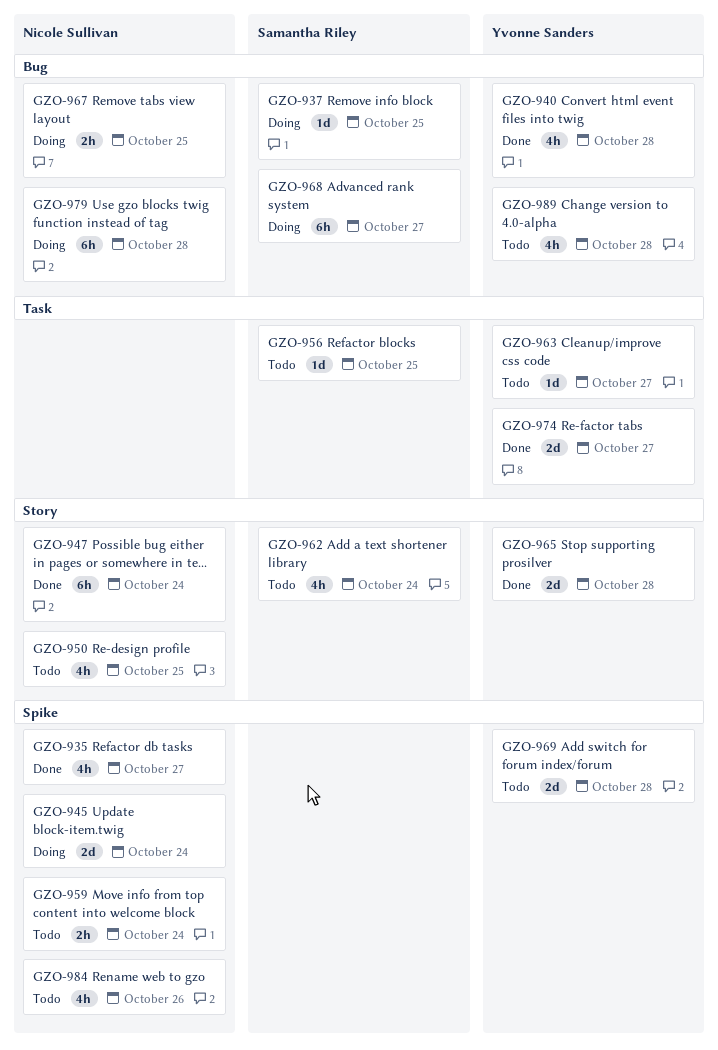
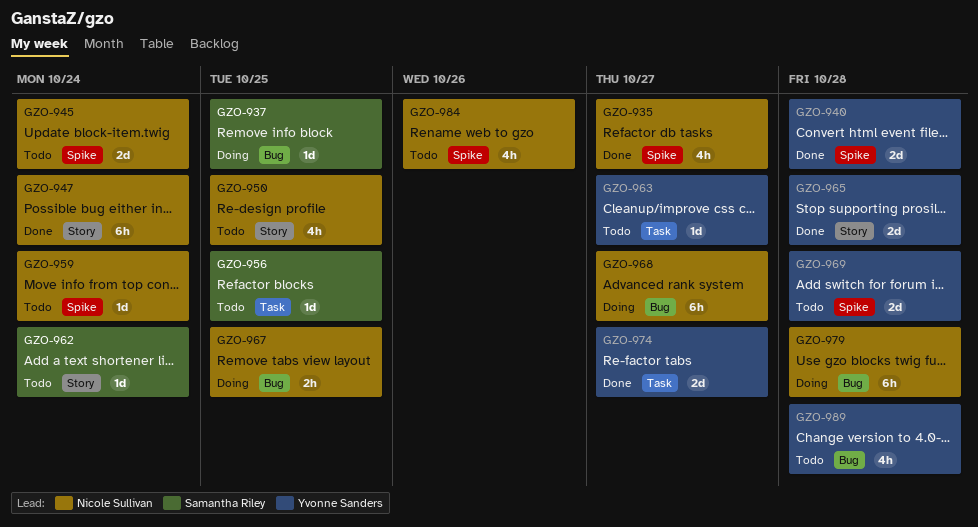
GZO-940, label: Bug -> Spike
GZO-940, estimate: 4h -> 2d
GZO-945, status: Doing -> Todo
GZO-959, estimate: 2h -> 1d
GZO-962, estimate: 4h -> 1d
GZO-968, owner: Samantha Riley -> Nicole Sullivan

